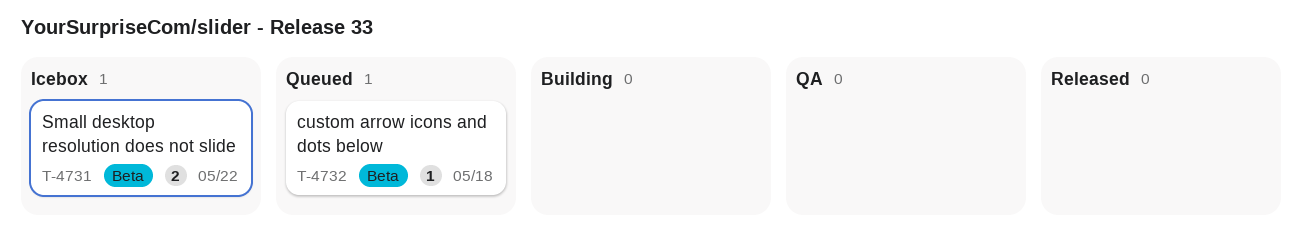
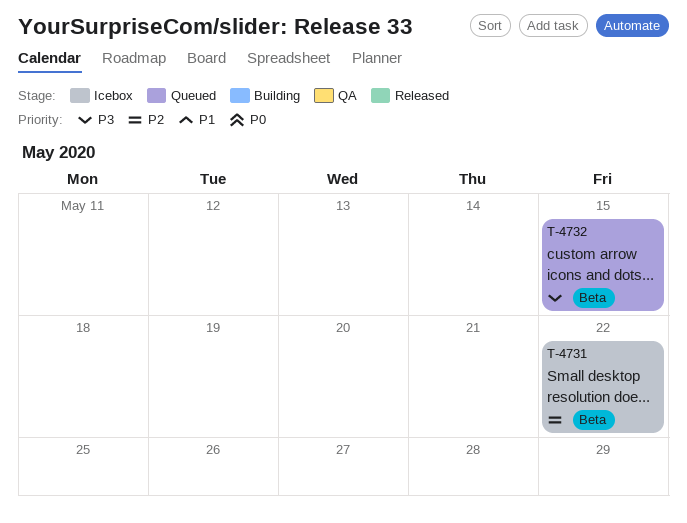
T-4732, due: May 18 -> May 15

